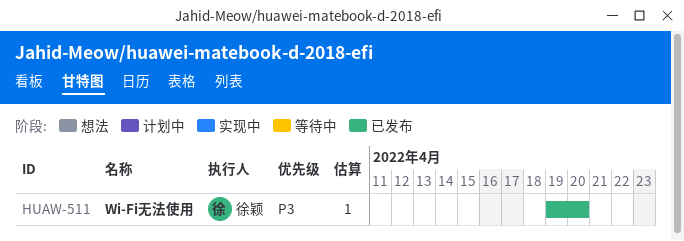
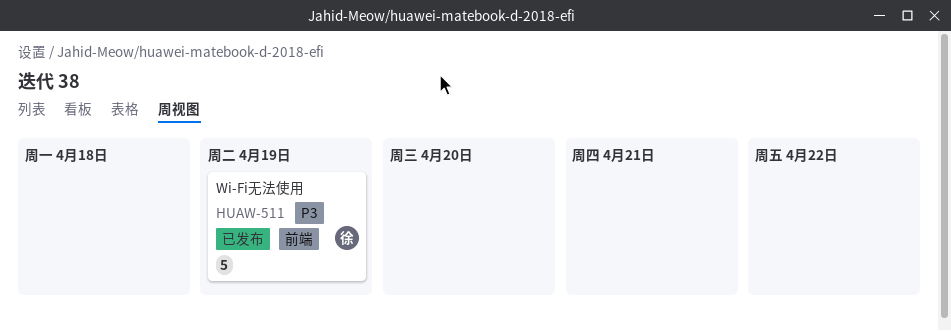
HUAW-511, estimate: 1 -> 5
HUAW-511, due: Apr 20 -> Apr 19

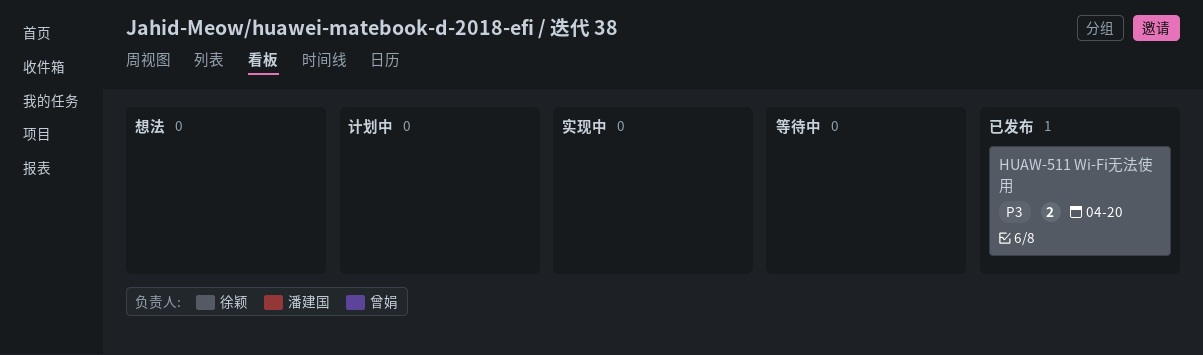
HUAW-511, estimate: 5 -> 2
HUAW-511, due: Apr 19 -> Apr 20

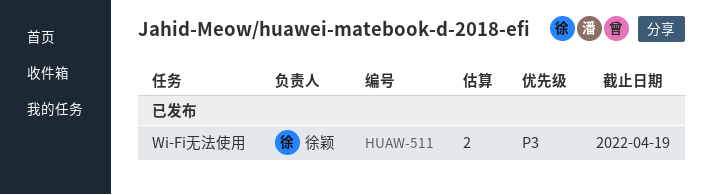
HUAW-511, due: Apr 20 -> Apr 19

